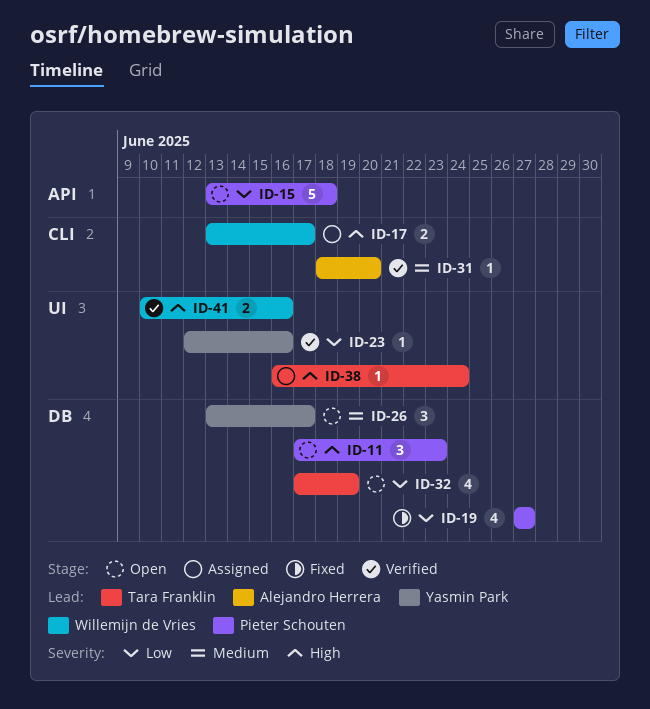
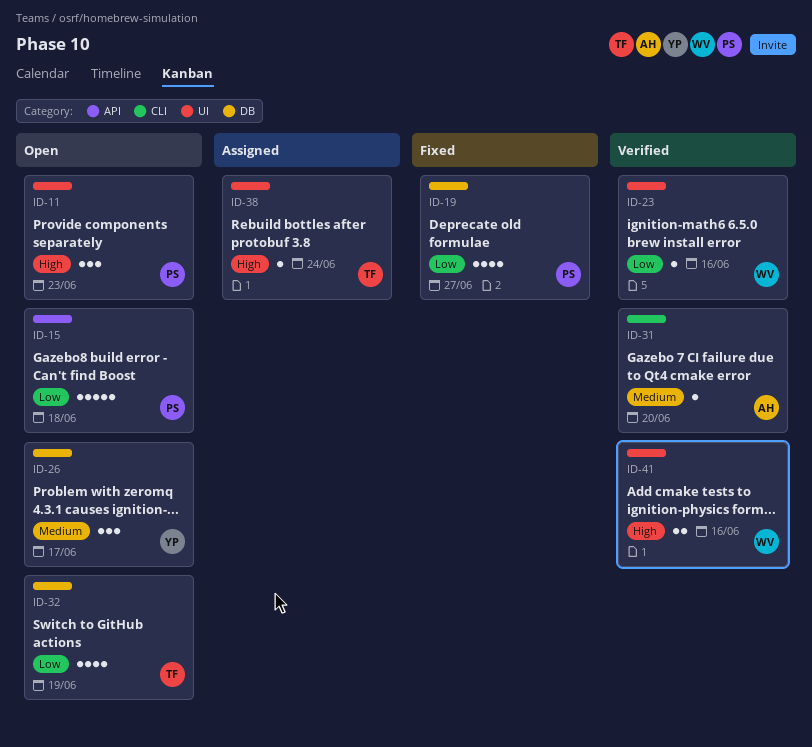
ID-11, label: DB -> UI
ID-17: present -> none
ID-23, owner: Yasmin Park -> Willemijn de Vries

